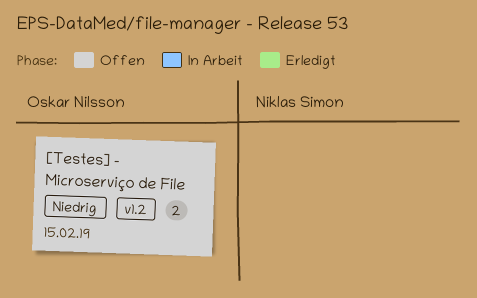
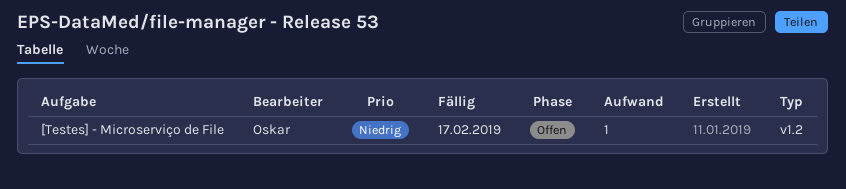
[Testes] - Microserviço de File, estimate: 2 -> 1
[Testes] - Microserviço de File, due: Feb 15 -> Feb 17

